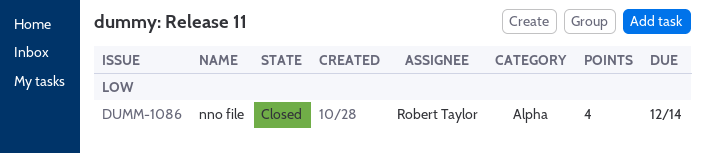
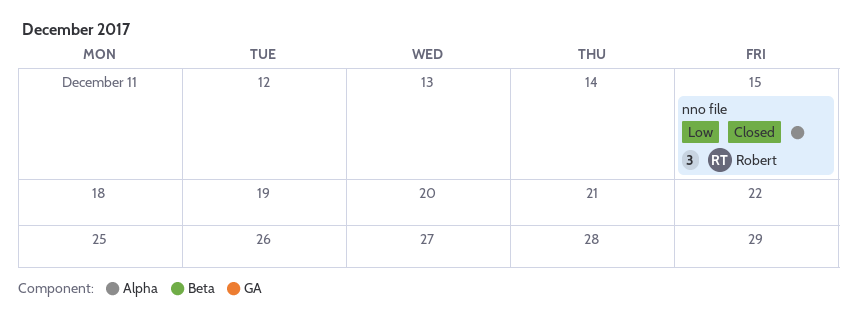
nno file, estimate: 4 -> 3
nno file, due: Dec 14 -> Dec 15

